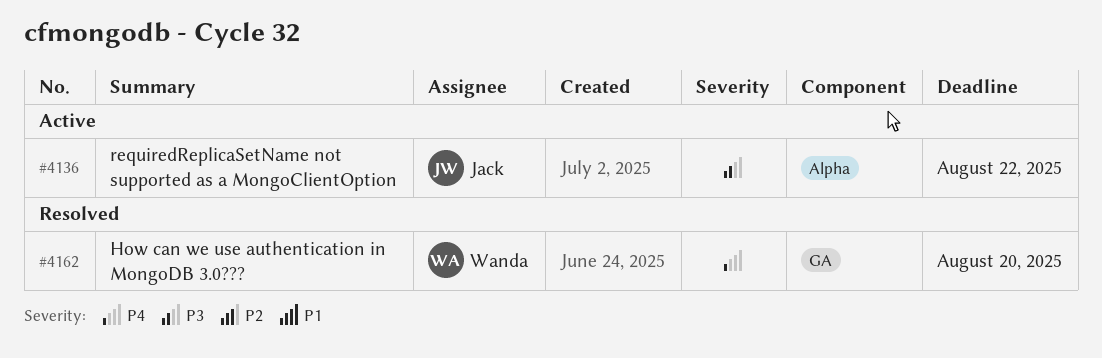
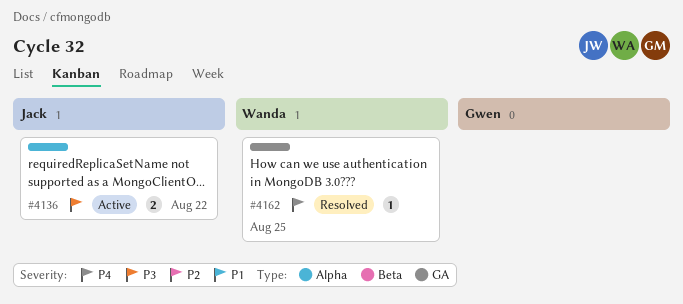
#4162, due: Aug 20 -> Aug 25

